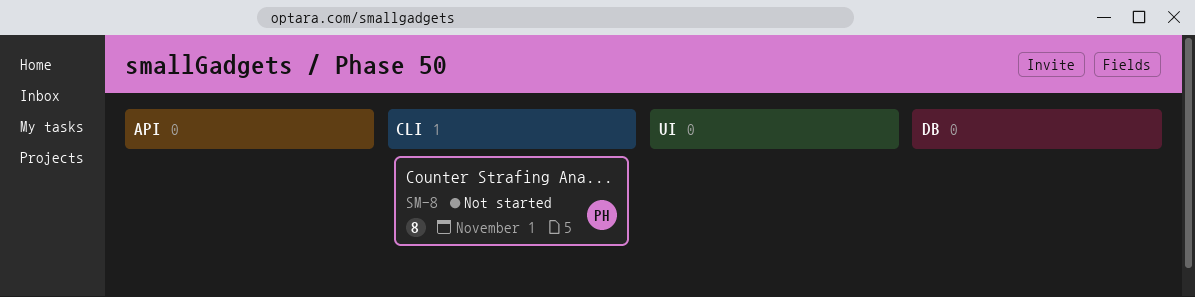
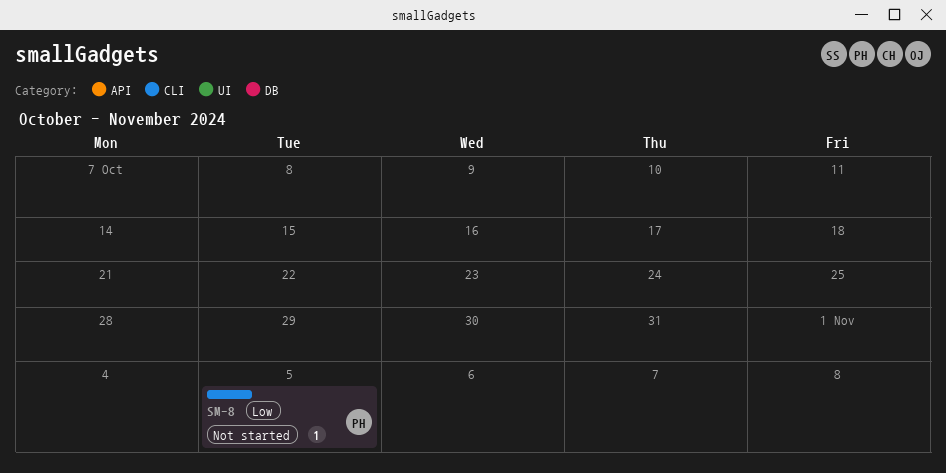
SM-8, estimate: 8 -> 1
SM-8, due: Nov 1 -> Nov 5

